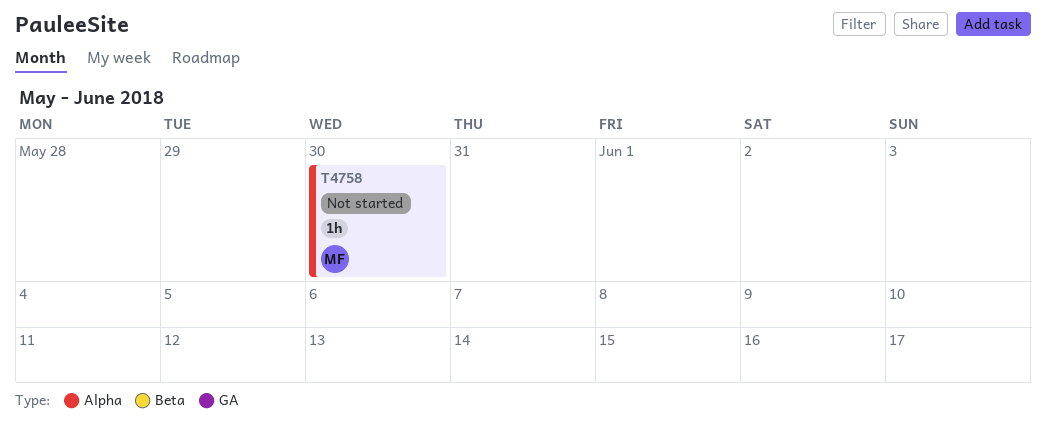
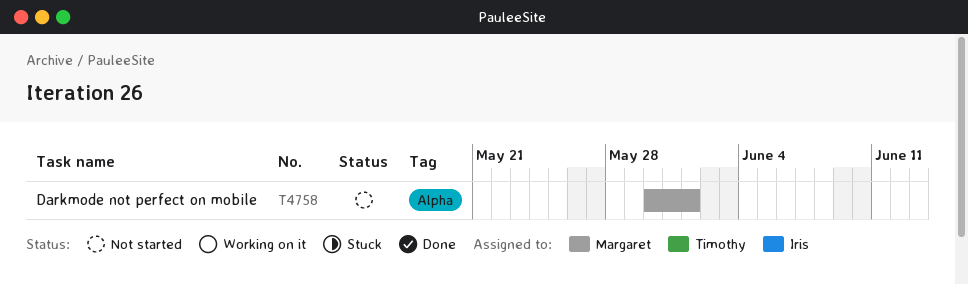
T4758, due: May 30 -> Jun 1

